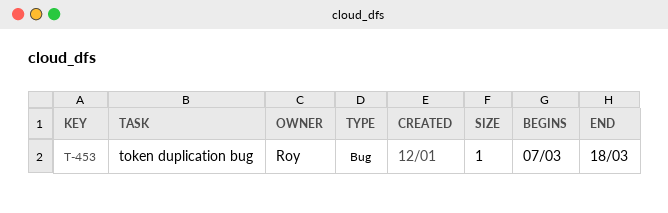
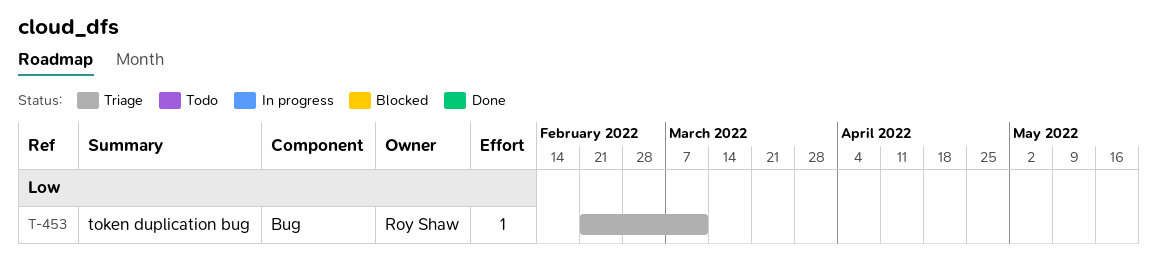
T-453, start: Mar 7 -> Feb 21
T-453, due: Mar 18 -> Mar 11

